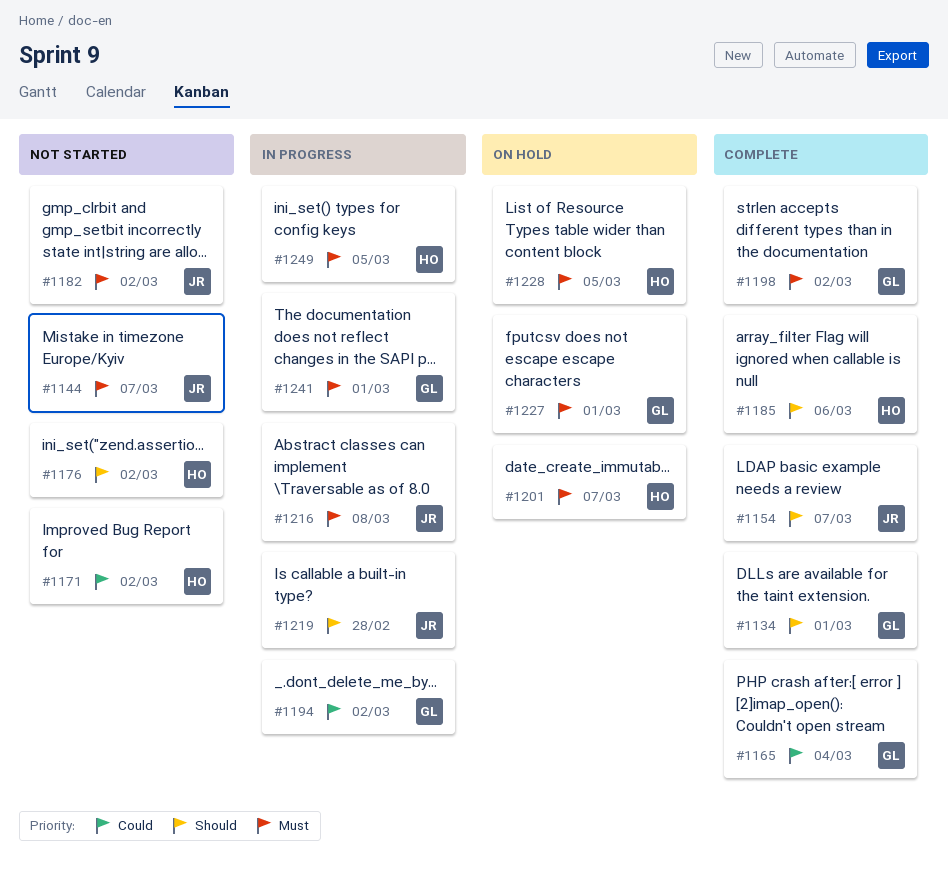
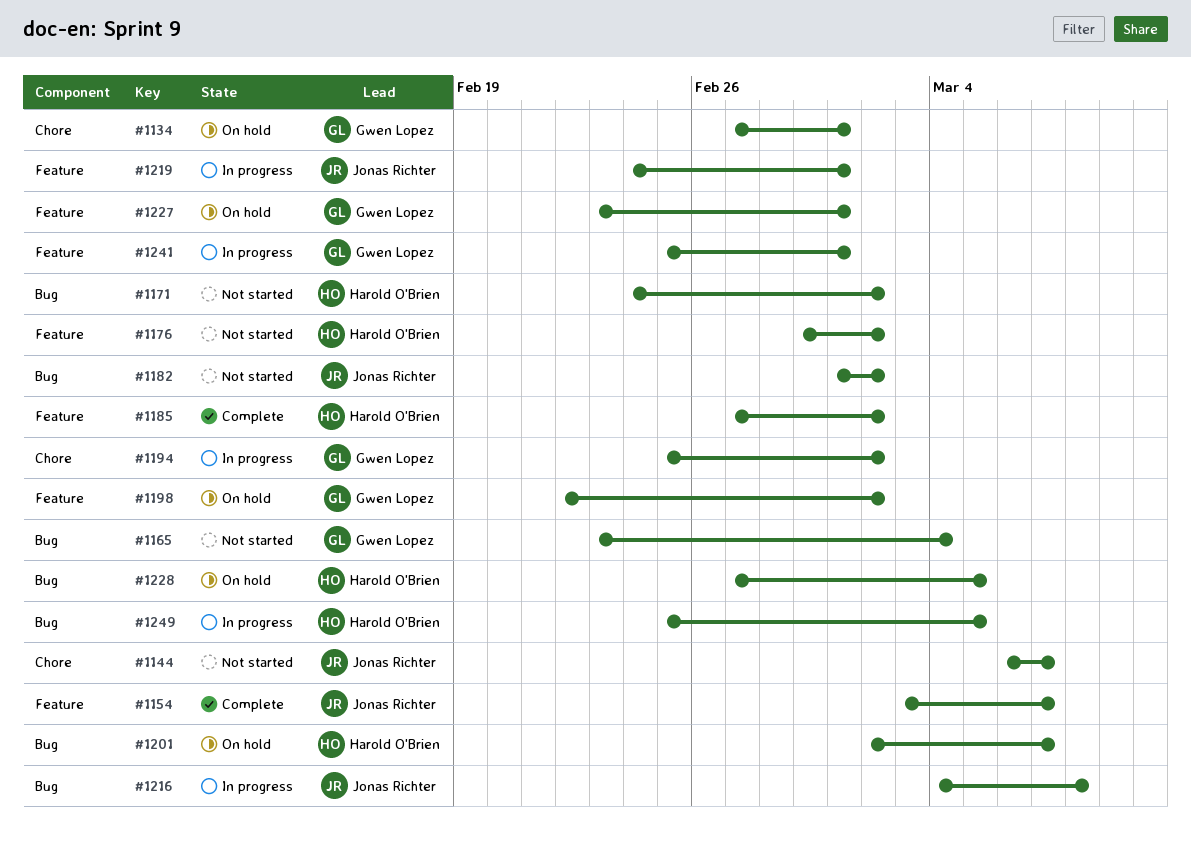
#1134, status: Complete -> On hold
#1165, status: Complete -> Not started
#1185, due: Mar 6 -> Mar 2
#1198, status: Complete -> On hold
#1219, due: Feb 28 -> Mar 1

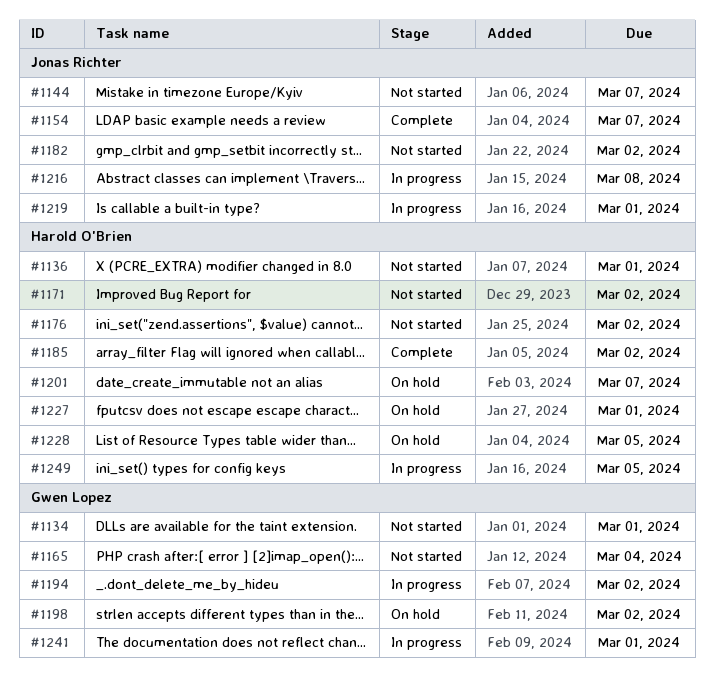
#1134, status: On hold -> Not started
#1136: none -> present
#1227, owner: Gwen Lopez -> Harold O'Brien

